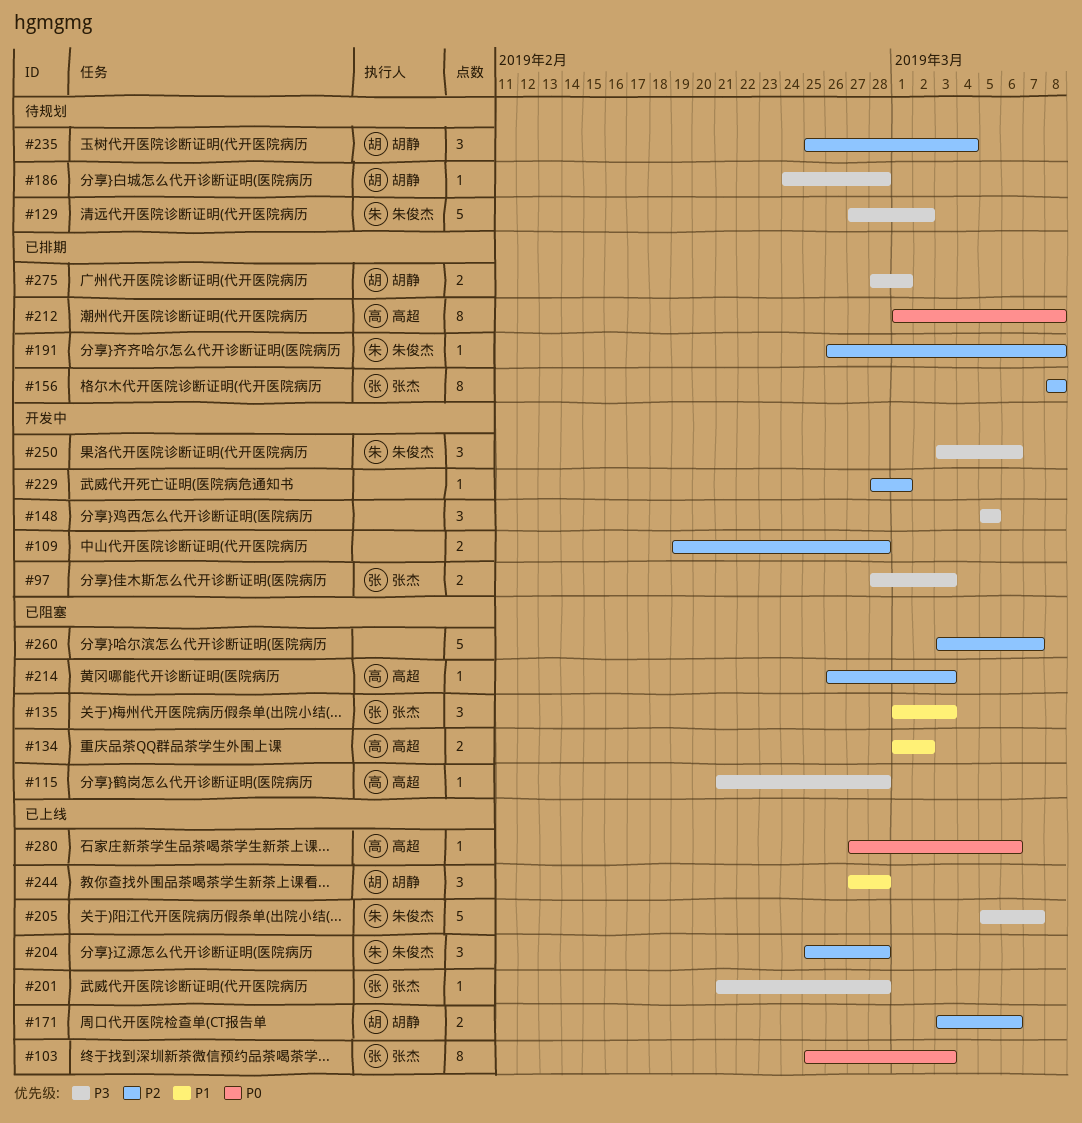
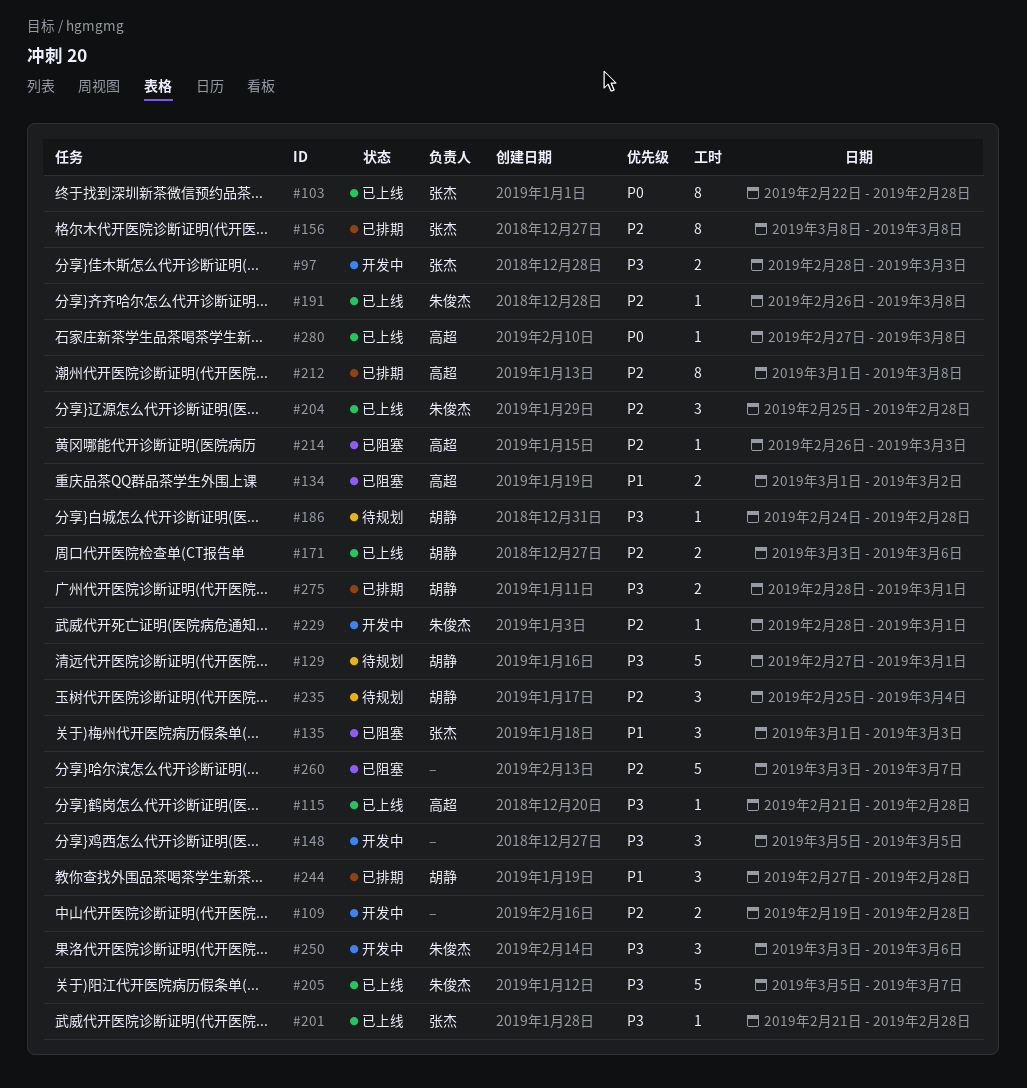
#103, start: Feb 25 -> Feb 22
#103, due: Mar 3 -> Feb 28
#115, status: 已阻塞 -> 已上线
#129, owner: 朱俊杰 -> 胡静
#129, due: Mar 2 -> Mar 1
#191, status: 已排期 -> 已上线
#212, priority: P0 -> P2
#229, owner: none -> 朱俊杰
#244, status: 已上线 -> 已排期
#280, due: Mar 6 -> Mar 8

